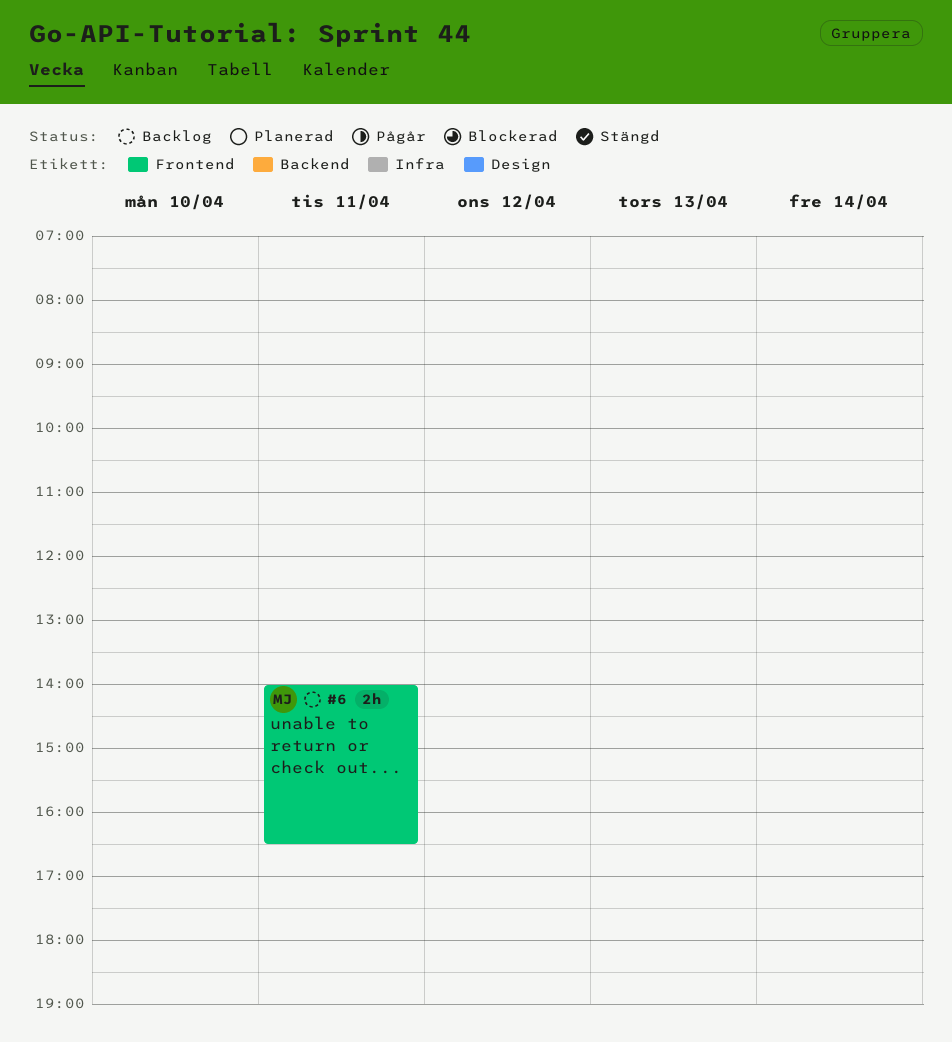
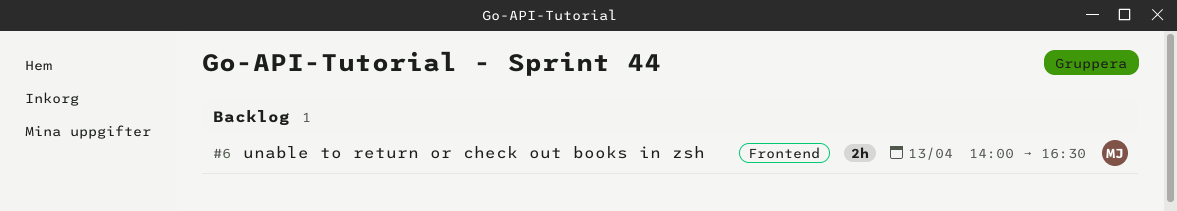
#6, day: Apr 11 -> Apr 13

